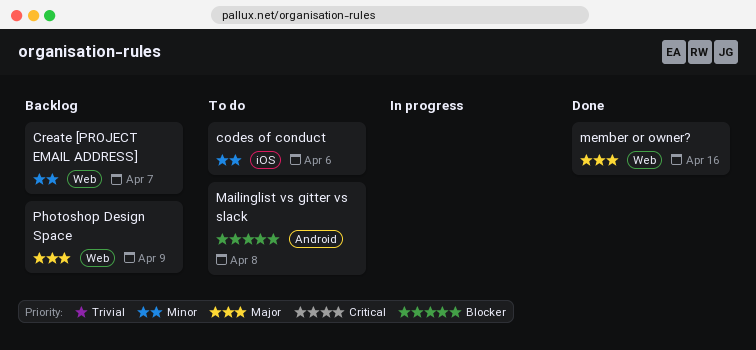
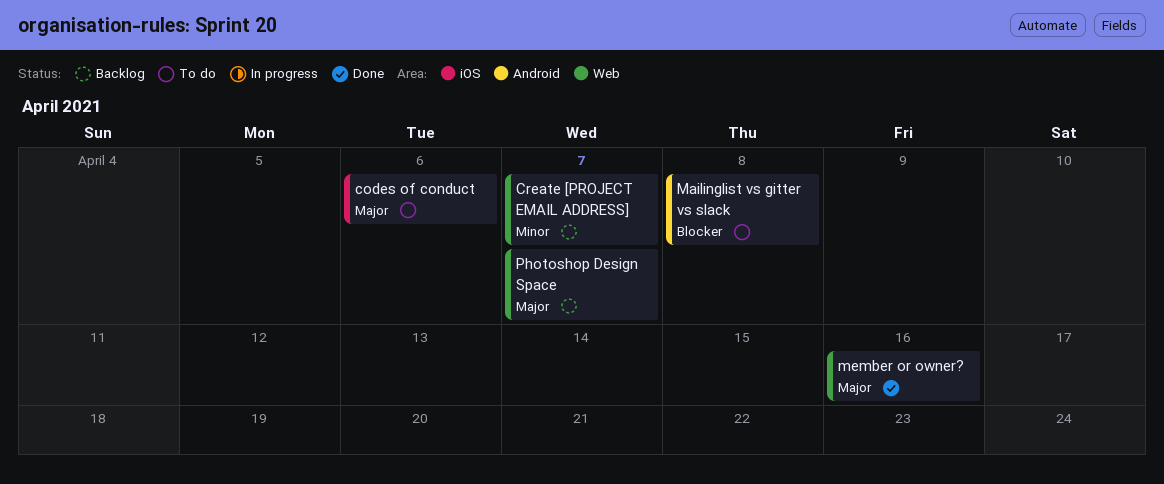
codes of conduct, priority: Minor -> Major
Photoshop Design Space, due: Apr 9 -> Apr 7

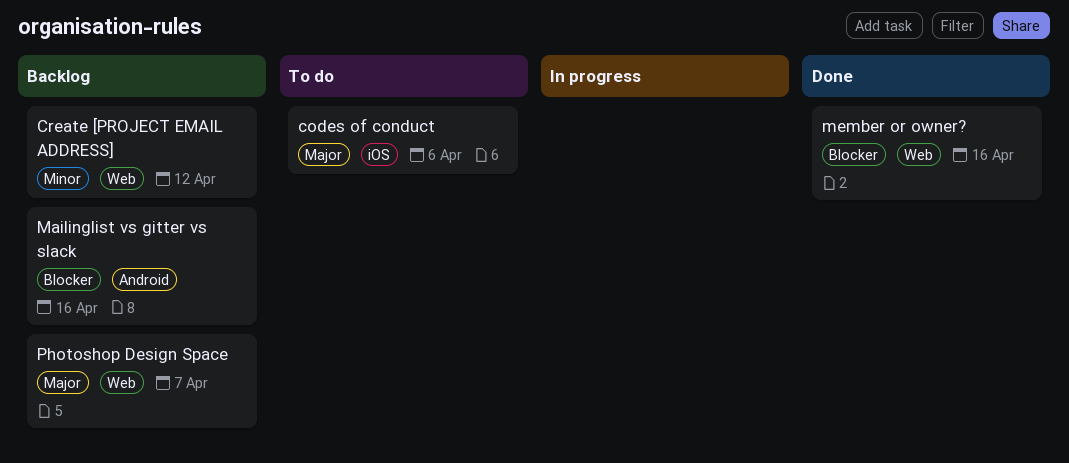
Create [PROJECT EMAIL ADDRESS], due: Apr 7 -> Apr 12
Mailinglist vs gitter vs slack, status: To do -> Backlog
Mailinglist vs gitter vs slack, due: Apr 8 -> Apr 16
member or owner?, priority: Major -> Blocker

